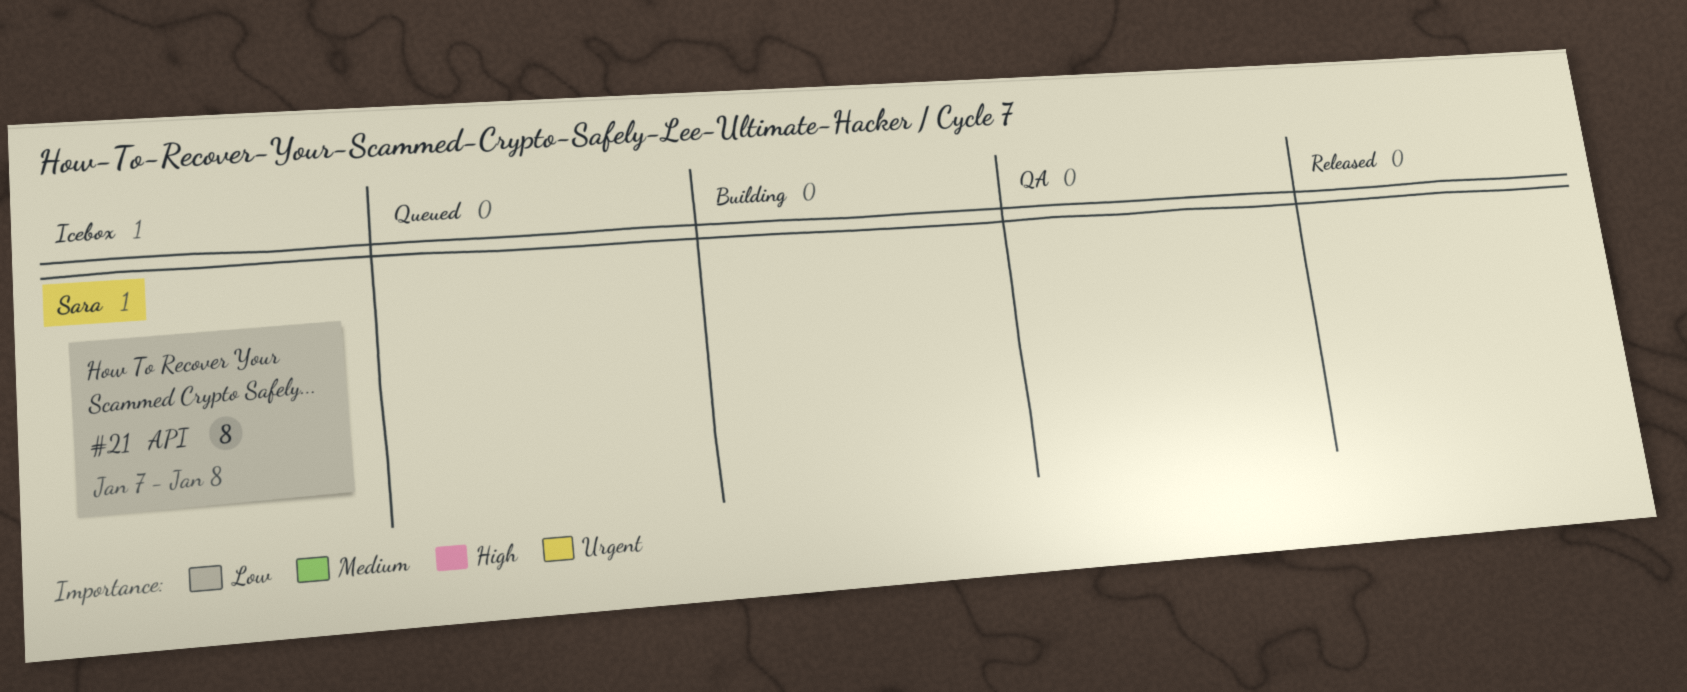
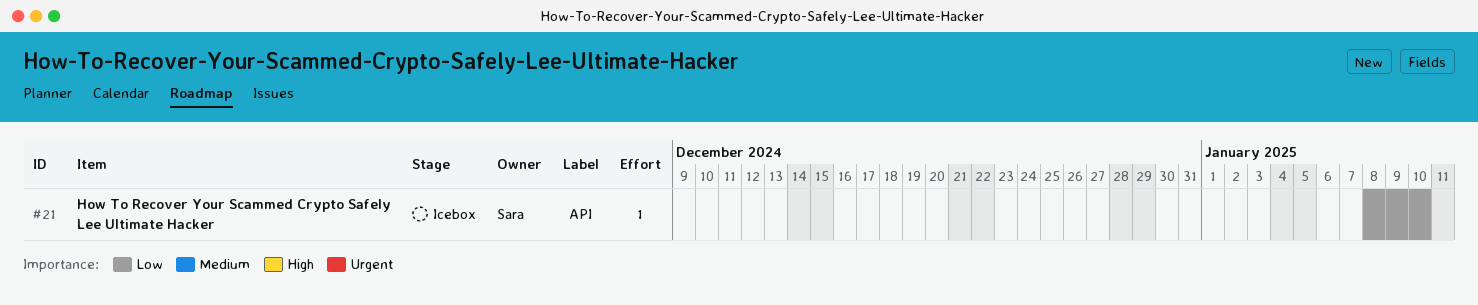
#21, estimate: 8 -> 1
#21, start: Jan 7 -> Jan 8
#21, due: Jan 8 -> Jan 10

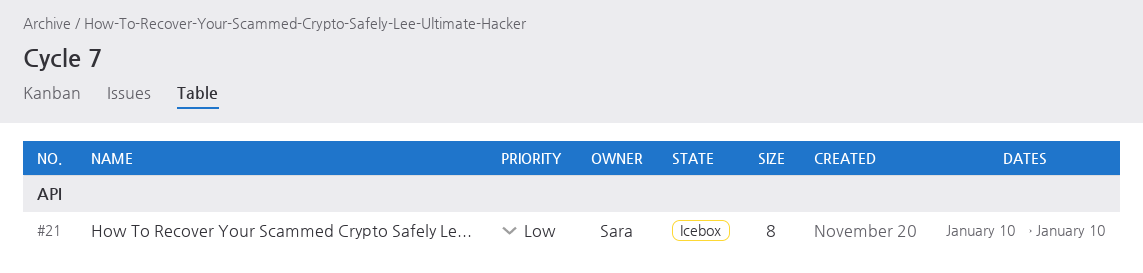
#21, estimate: 1 -> 8
#21, start: Jan 8 -> Jan 10

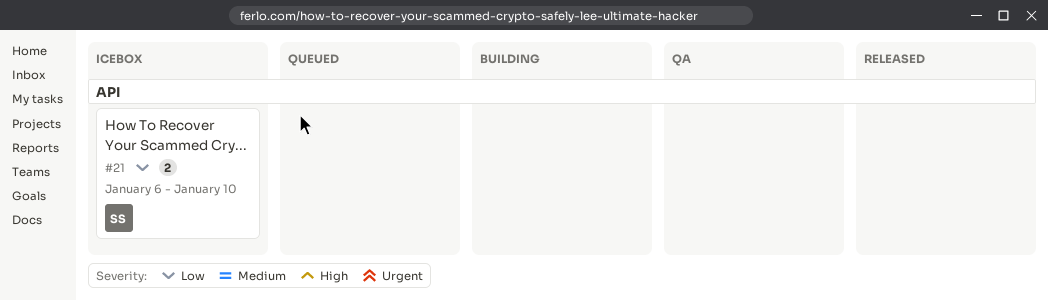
#21, estimate: 8 -> 2
#21, start: Jan 10 -> Jan 6

